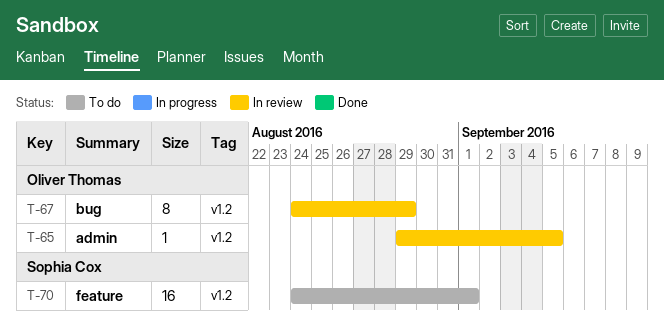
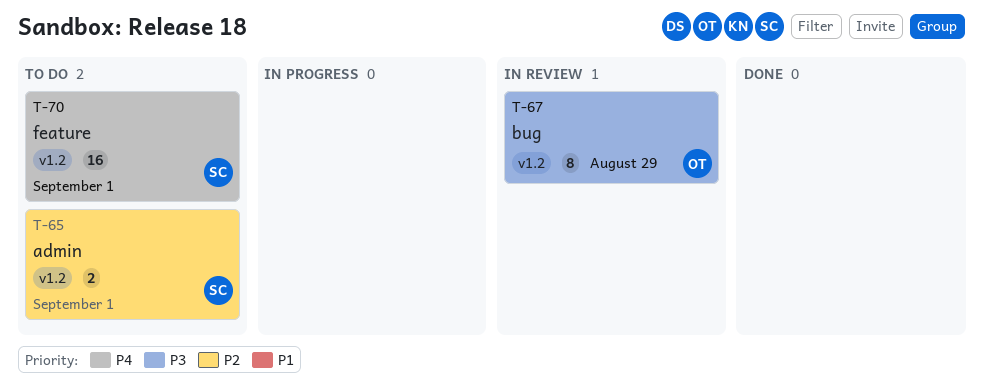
T-65, status: In review -> To do
T-65, owner: Oliver Thomas -> Sophia Cox
T-65, estimate: 1 -> 2
T-65, due: Sep 5 -> Sep 1

